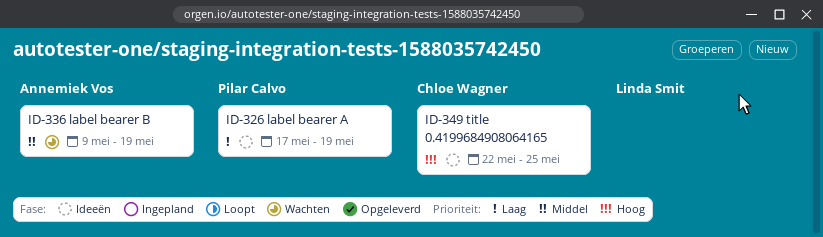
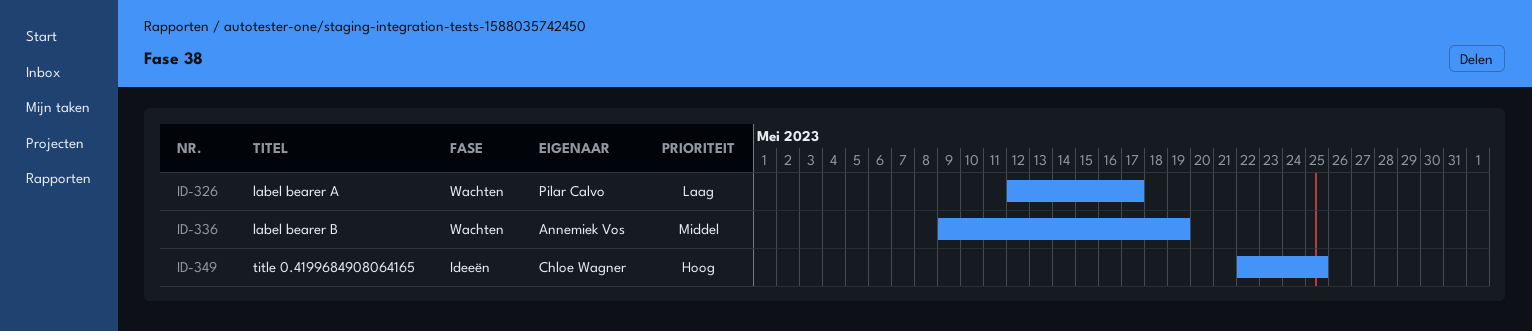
ID-326, status: Ideeën -> Wachten
ID-326, start: May 17 -> May 12
ID-326, due: May 19 -> May 17

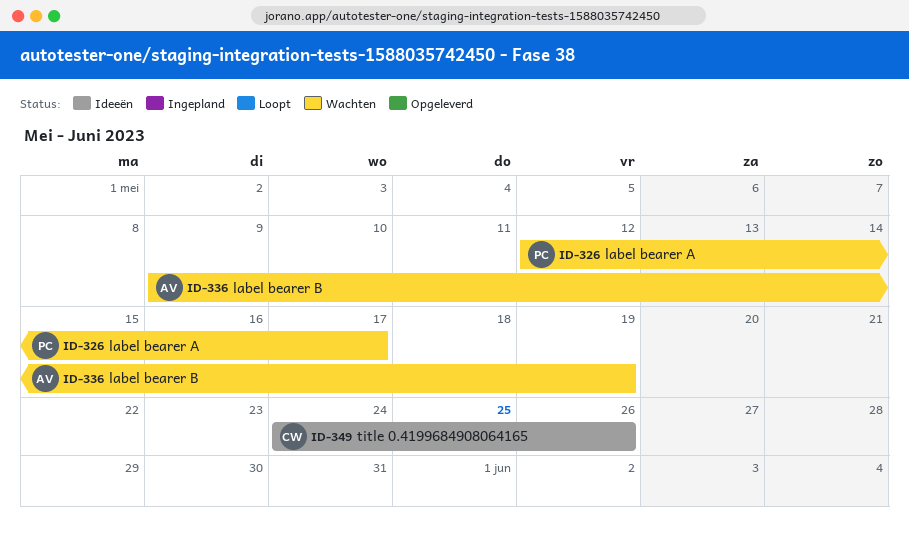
ID-349, start: May 22 -> May 24
ID-349, due: May 25 -> May 26

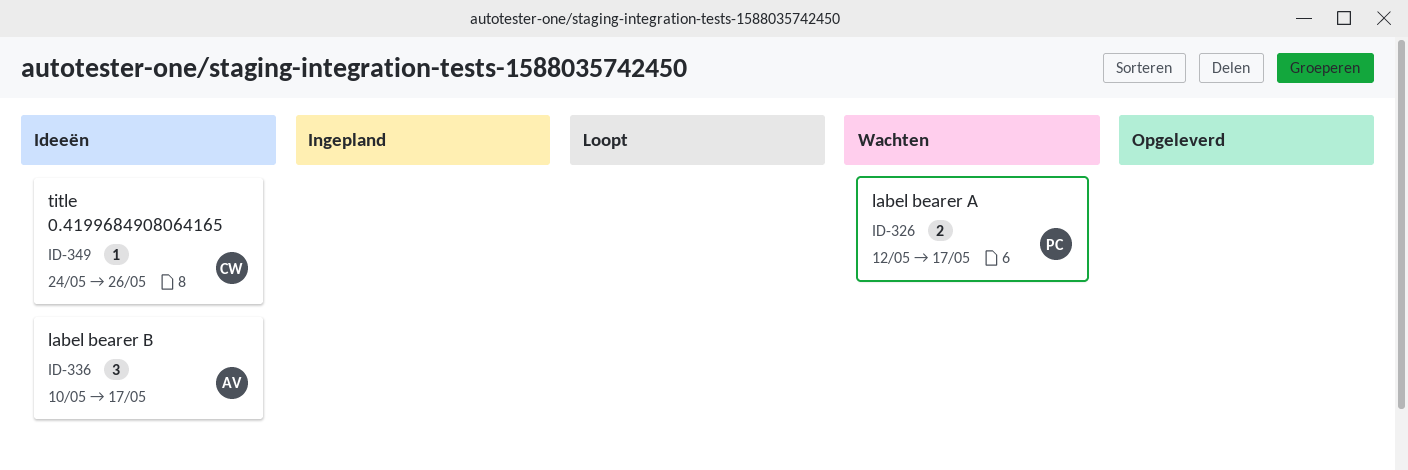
ID-336, status: Wachten -> Ideeën
ID-336, start: May 9 -> May 10
ID-336, due: May 19 -> May 17

